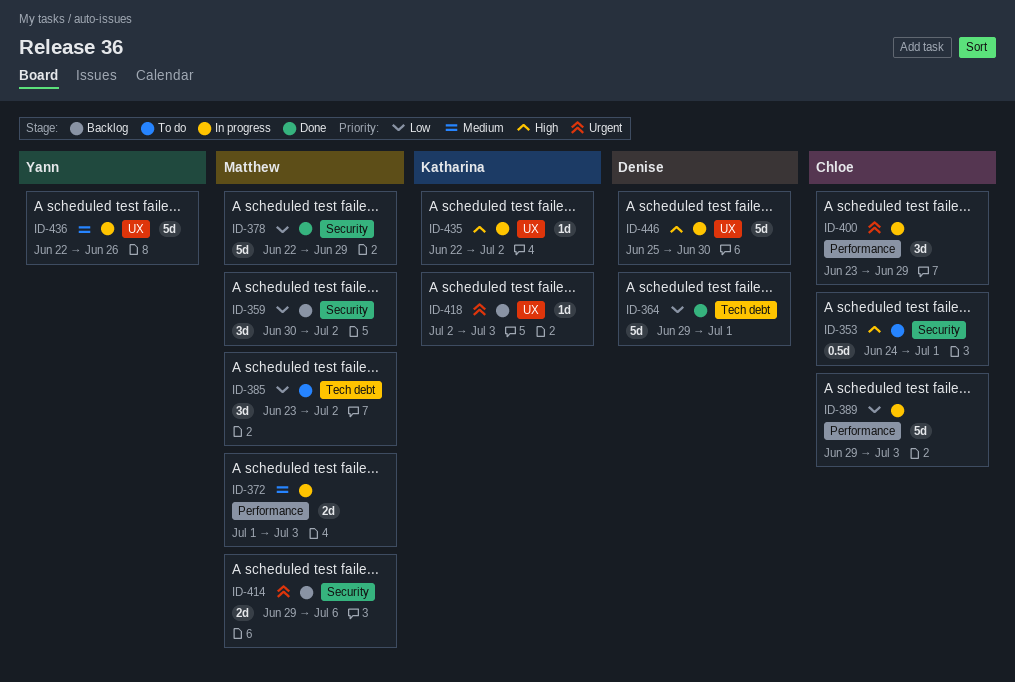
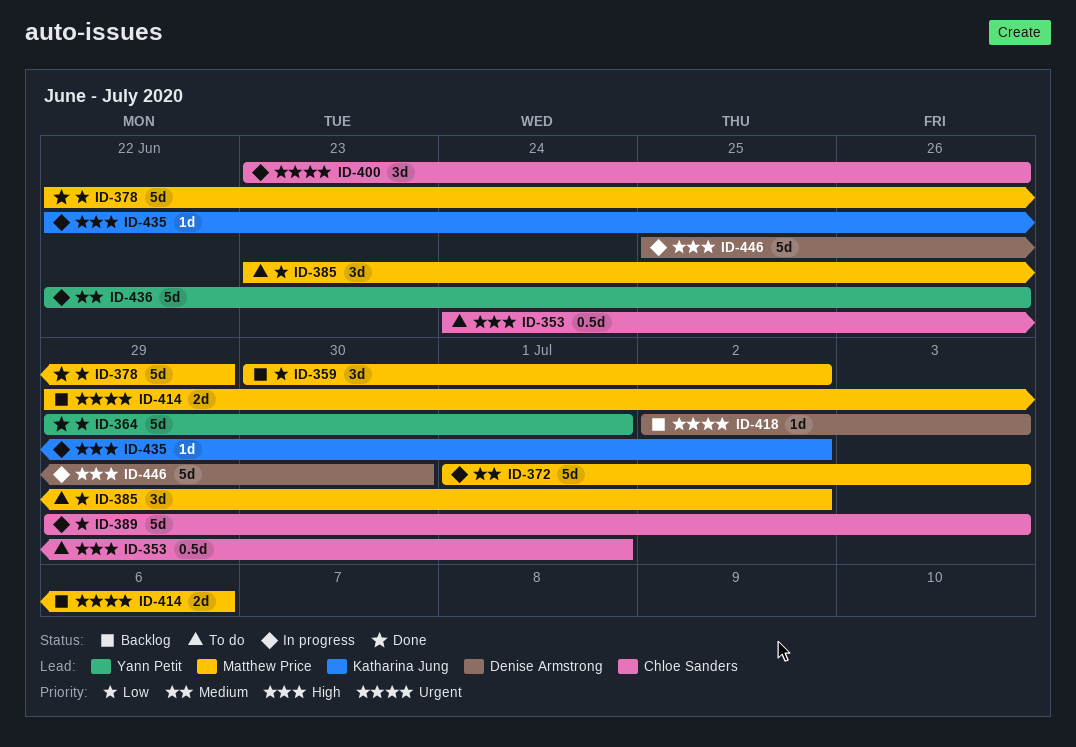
ID-364, owner: Denise Armstrong -> Yann Petit
ID-372, estimate: 2d -> 5d
ID-400, due: Jun 29 -> Jun 26
ID-418, owner: Katharina Jung -> Denise Armstrong

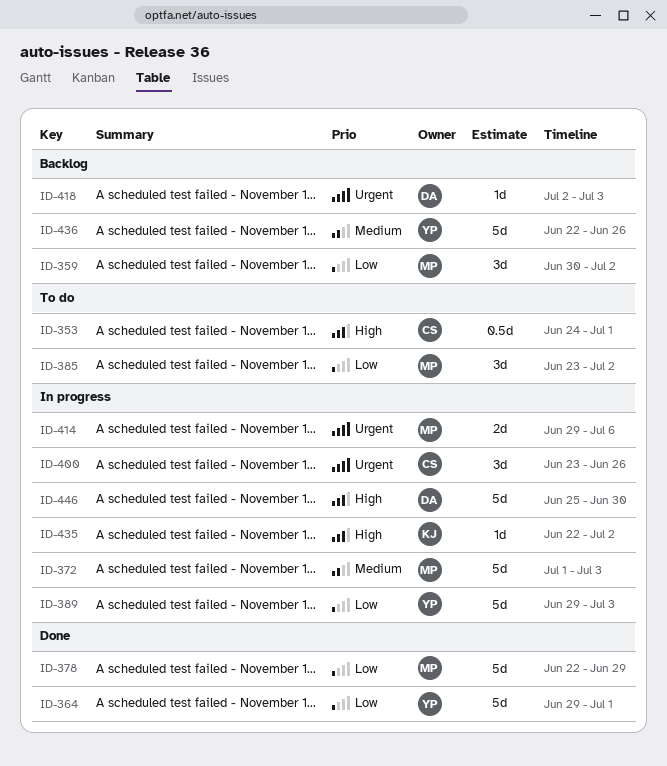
ID-389, owner: Chloe Sanders -> Yann Petit
ID-414, status: Backlog -> In progress
ID-436, status: In progress -> Backlog

